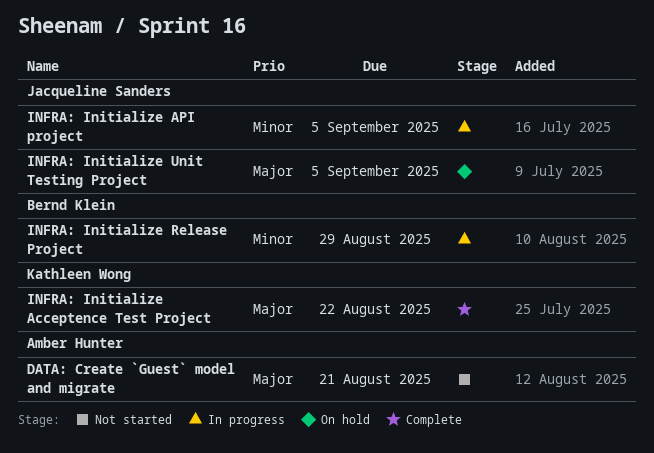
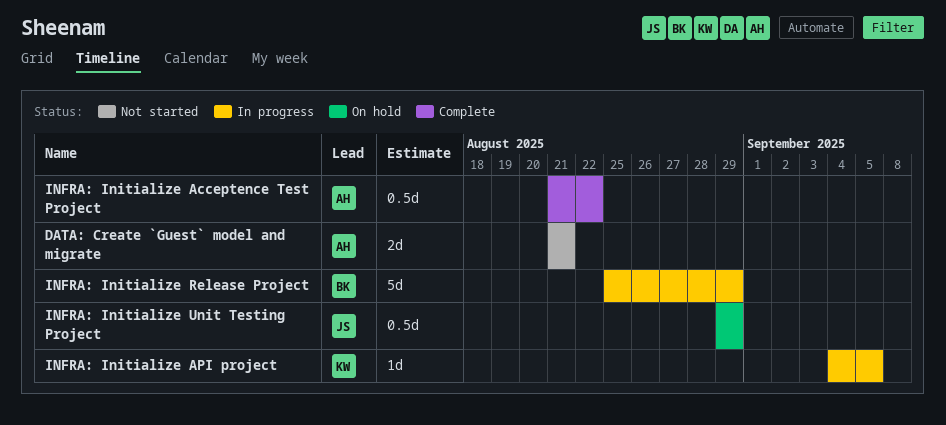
INFRA: Initialize Acceptence Test Project, owner: Kathleen Wong -> Amber Hunter
INFRA: Initialize API project, owner: Jacqueline Sanders -> Kathleen Wong
INFRA: Initialize Unit Testing Project, due: Sep 5 -> Aug 29

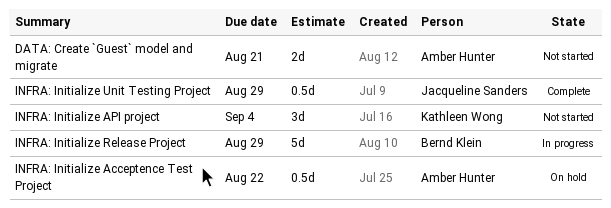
INFRA: Initialize Acceptence Test Project, status: Complete -> On hold
INFRA: Initialize API project, status: In progress -> Not started
INFRA: Initialize API project, estimate: 1d -> 3d
INFRA: Initialize API project, due: Sep 5 -> Sep 4
INFRA: Initialize Unit Testing Project, status: On hold -> Complete

